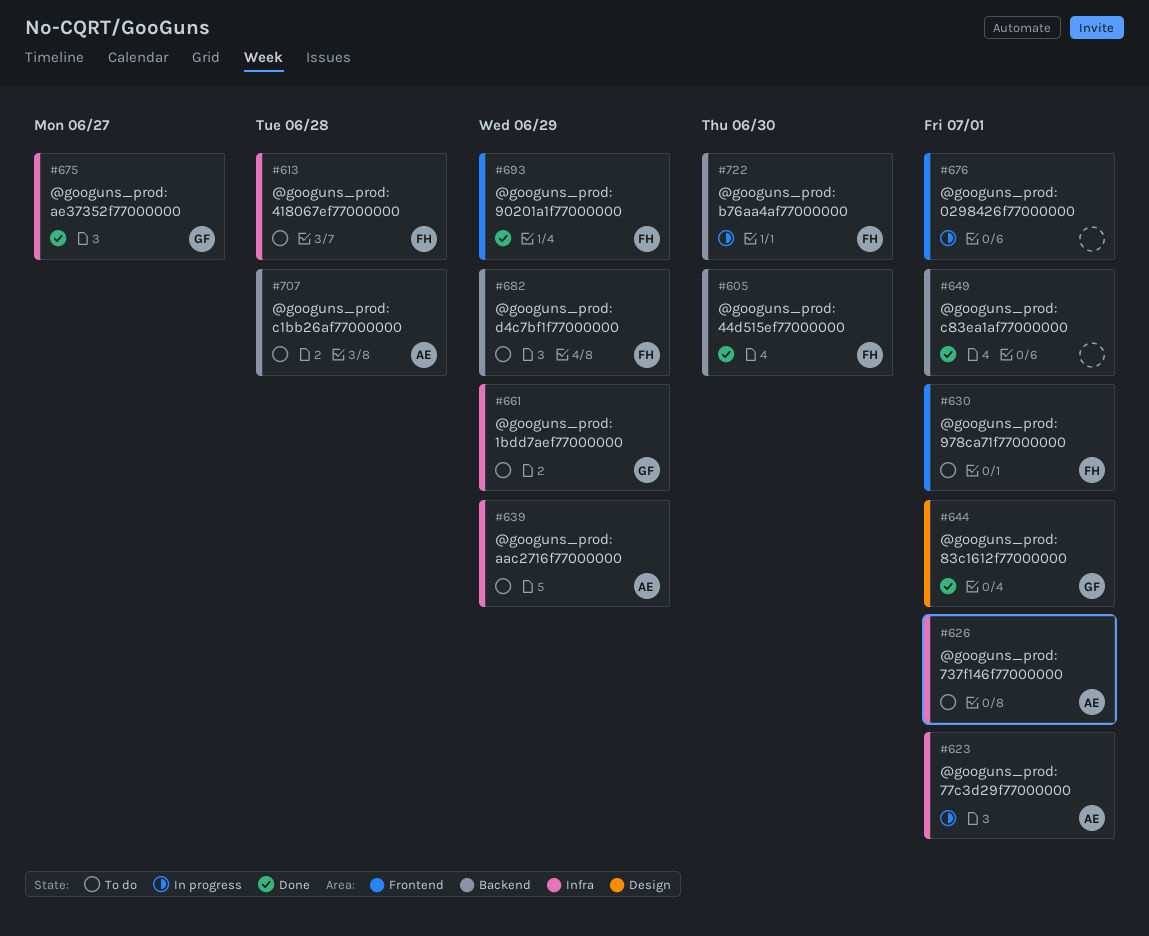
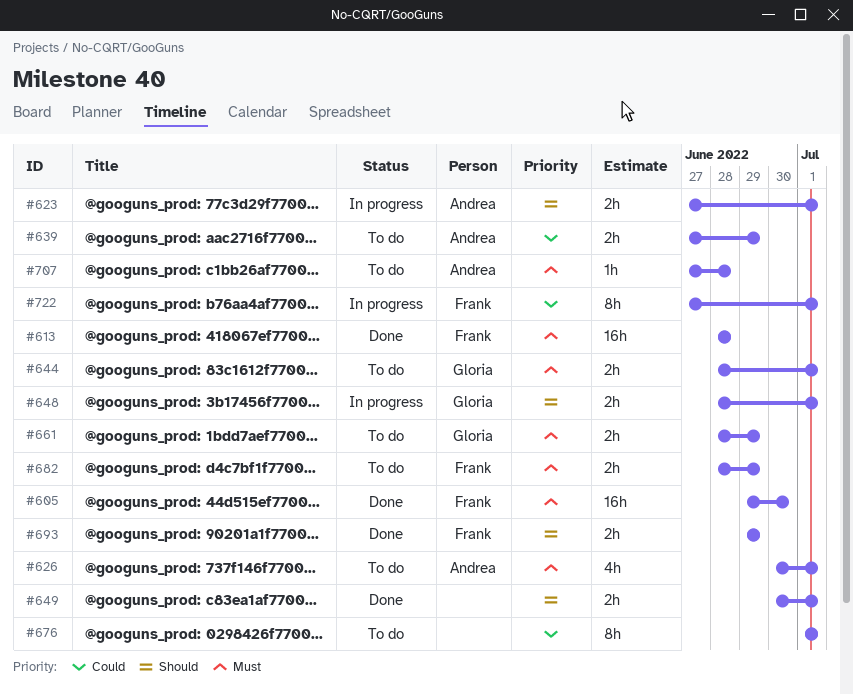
#613, status: To do -> Done
#630: present -> none
#644, status: Done -> To do
#648: none -> present
#675: present -> none
#676, status: In progress -> To do
#722, due: Jun 30 -> Jul 1

